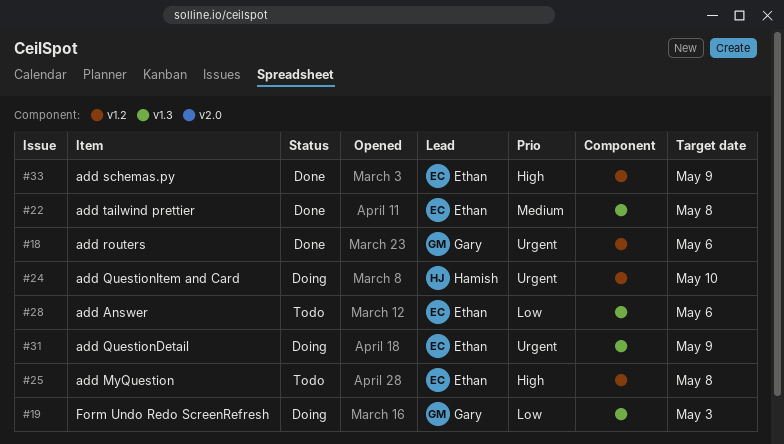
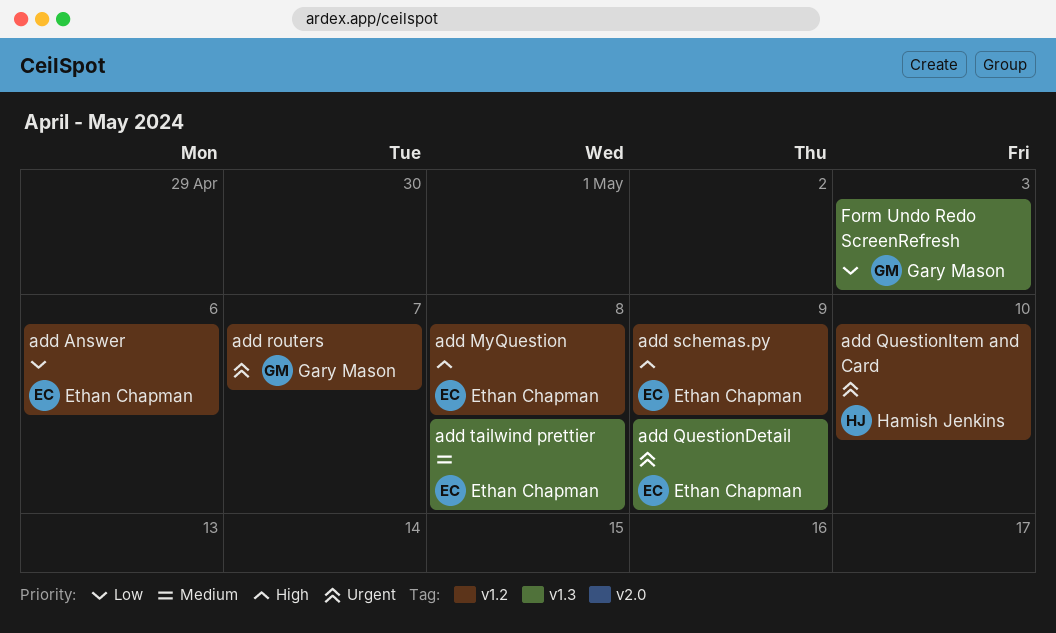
add Answer, label: v1.3 -> v1.2
add routers, due: May 6 -> May 7

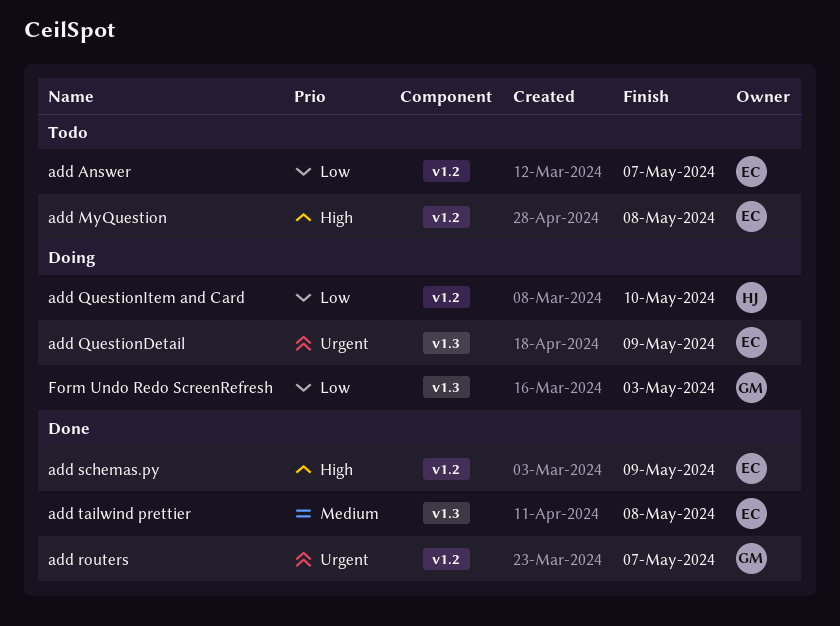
add Answer, due: May 6 -> May 7
add QuestionItem and Card, priority: Urgent -> Low

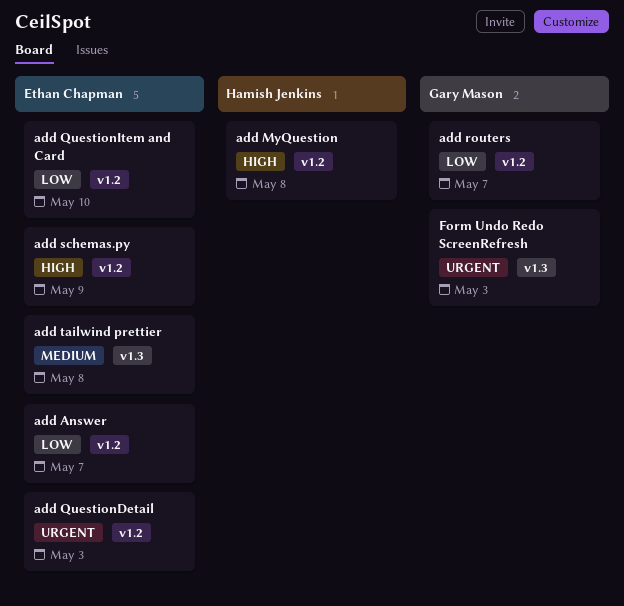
add MyQuestion, owner: Ethan Chapman -> Hamish Jenkins
add QuestionDetail, label: v1.3 -> v1.2
add QuestionDetail, due: May 9 -> May 3
add QuestionItem and Card, owner: Hamish Jenkins -> Ethan Chapman
add routers, priority: Urgent -> Low
Form Undo Redo ScreenRefresh, priority: Low -> Urgent

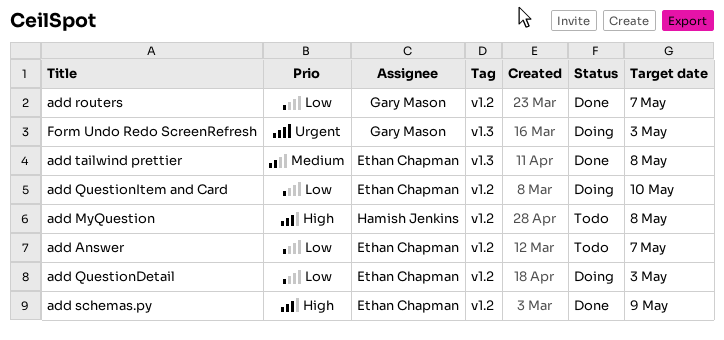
add QuestionDetail, priority: Urgent -> Low

